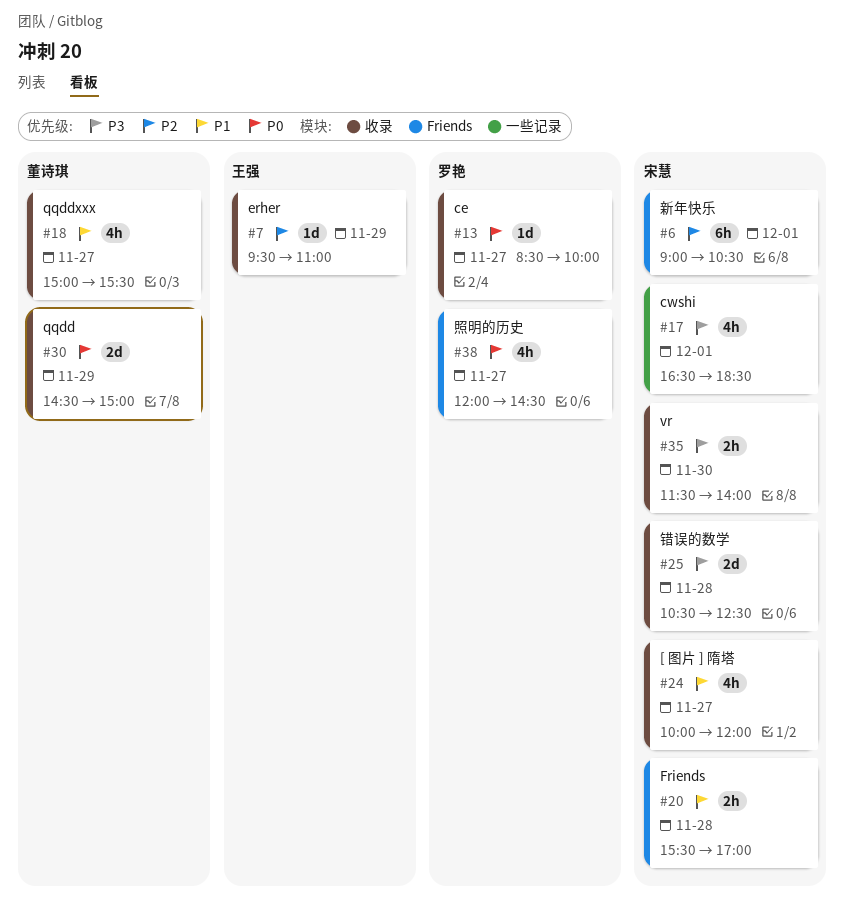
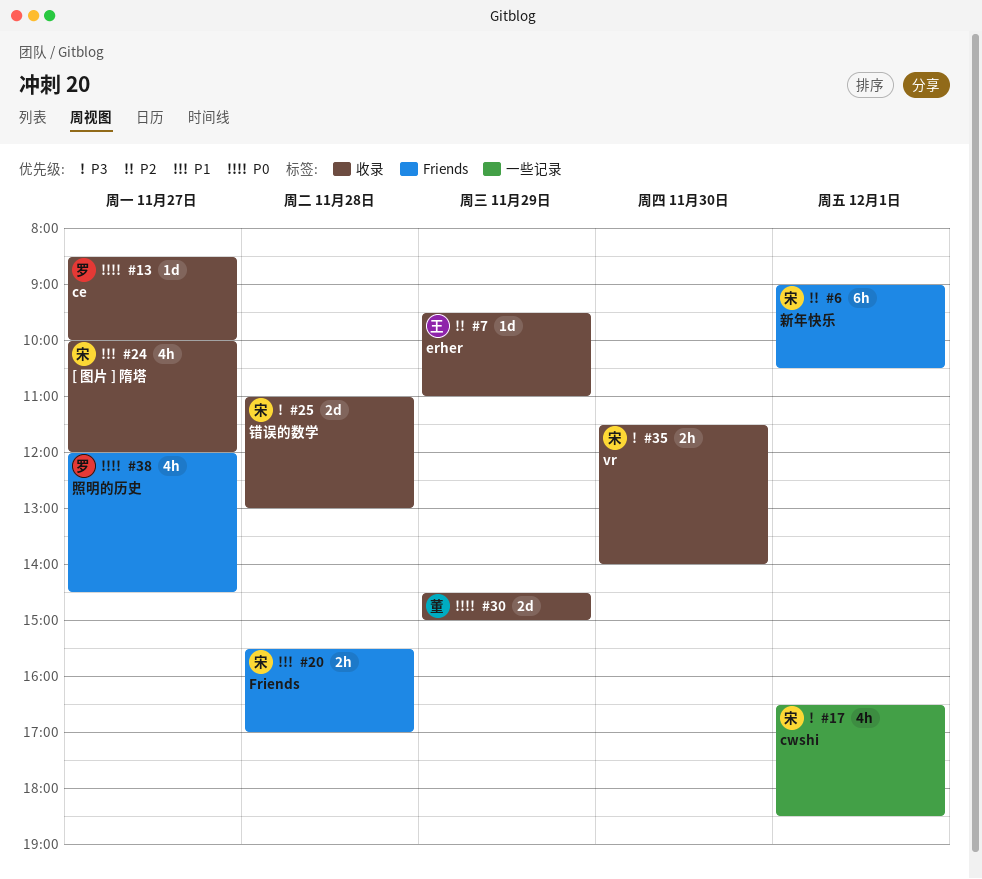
#18: present -> none
#25, begins: 10:30 -> 11:00
#25, ends: 12:30 -> 13:00

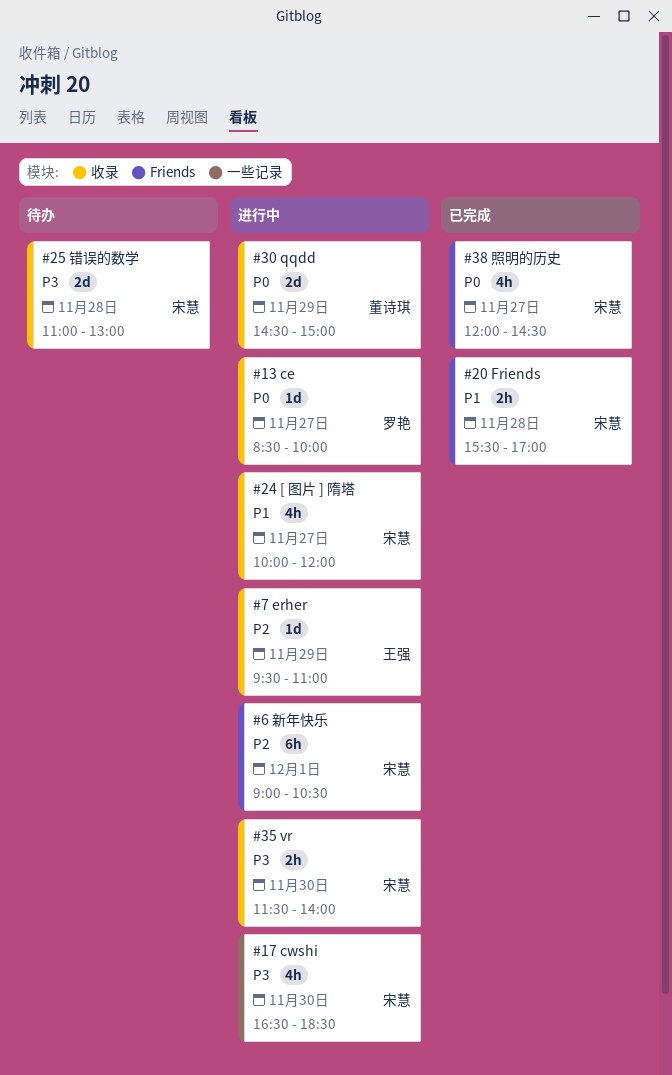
#17, day: Dec 1 -> Nov 30
#38, owner: 罗艳 -> 宋慧

